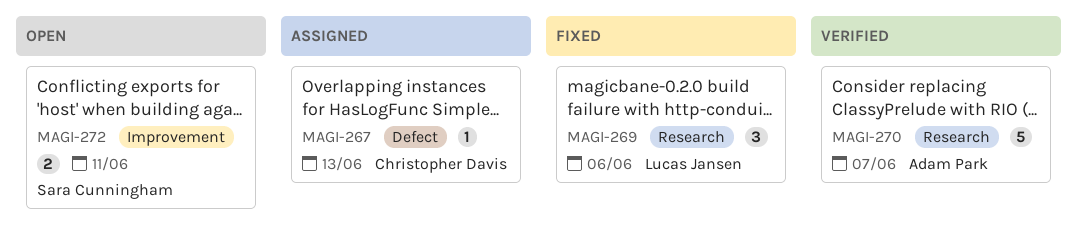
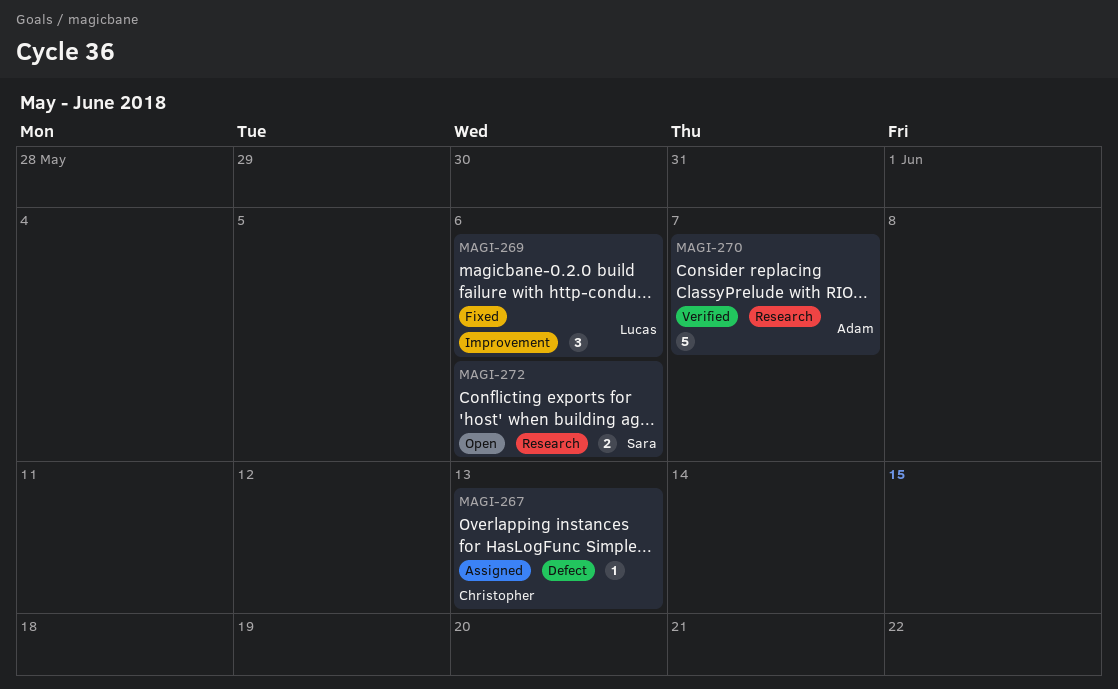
MAGI-269, label: Research -> Improvement
MAGI-272, label: Improvement -> Research
MAGI-272, due: Jun 11 -> Jun 6

